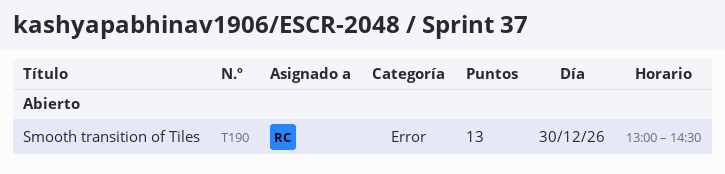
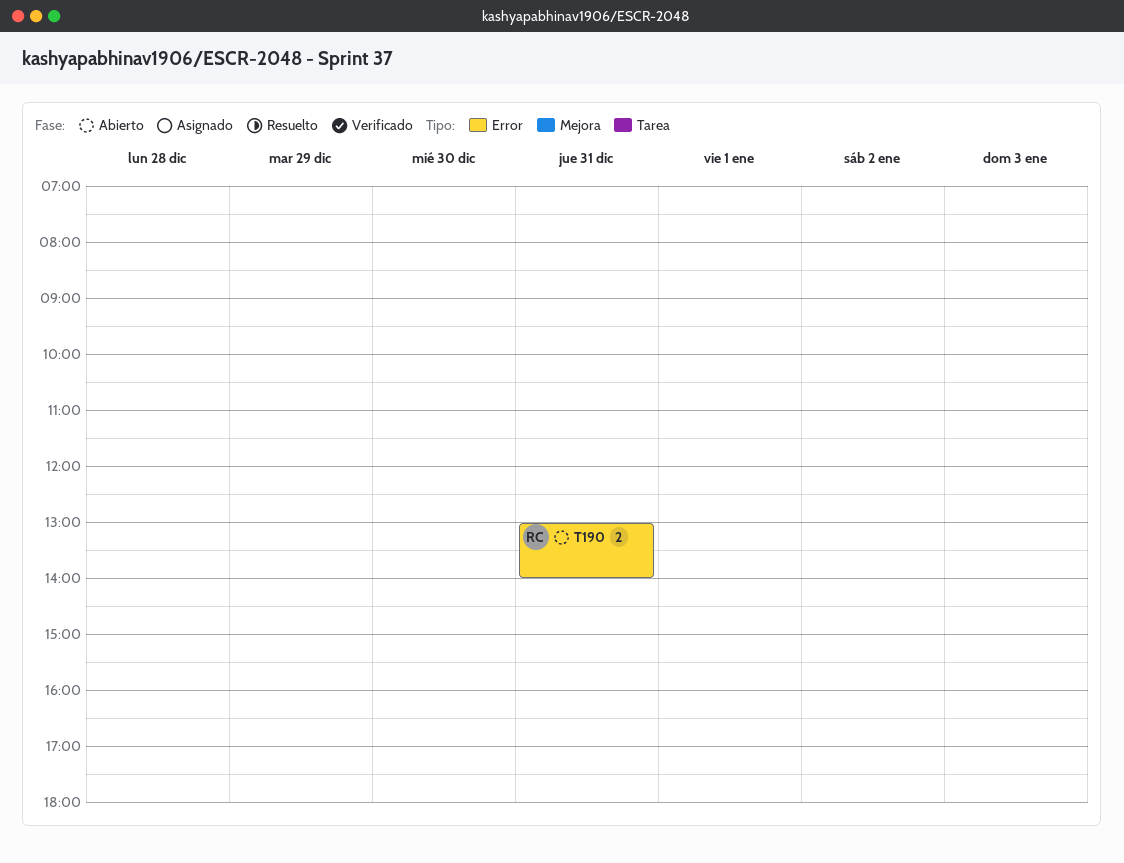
T190, estimate: 13 -> 2
T190, day: Dec 30 -> Dec 31
T190, ends: 14:30 -> 14:00

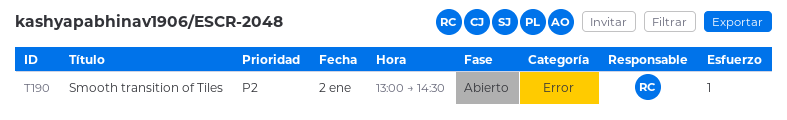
T190, estimate: 2 -> 1
T190, day: Dec 31 -> Jan 2
T190, ends: 14:00 -> 14:30

